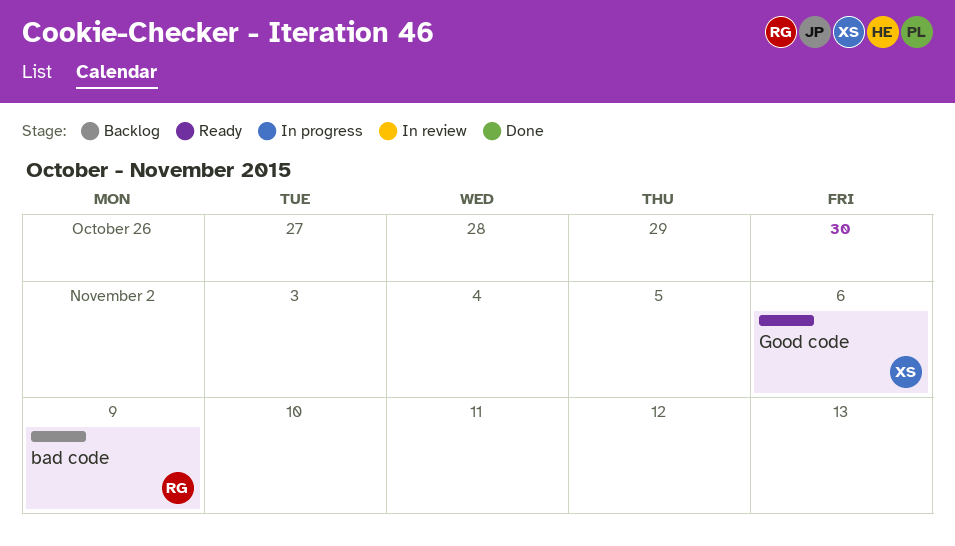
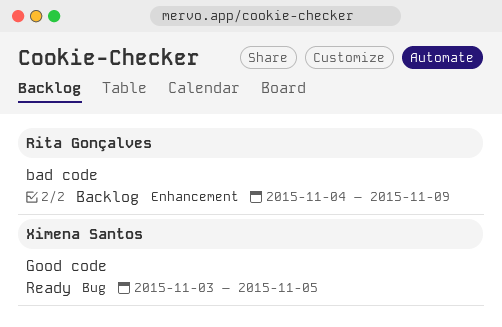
Good code, due: Nov 6 -> Nov 5

